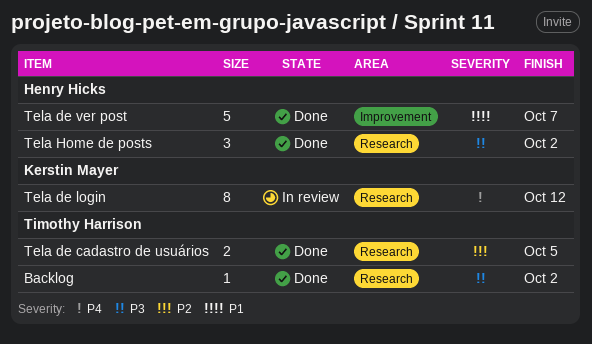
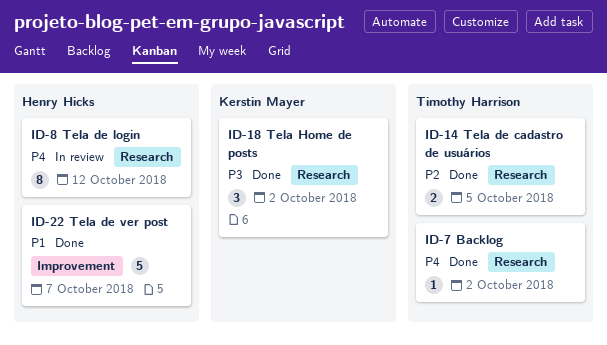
Backlog, priority: P3 -> P4
Tela de login, owner: Kerstin Mayer -> Henry Hicks
Tela Home de posts, owner: Henry Hicks -> Kerstin Mayer

